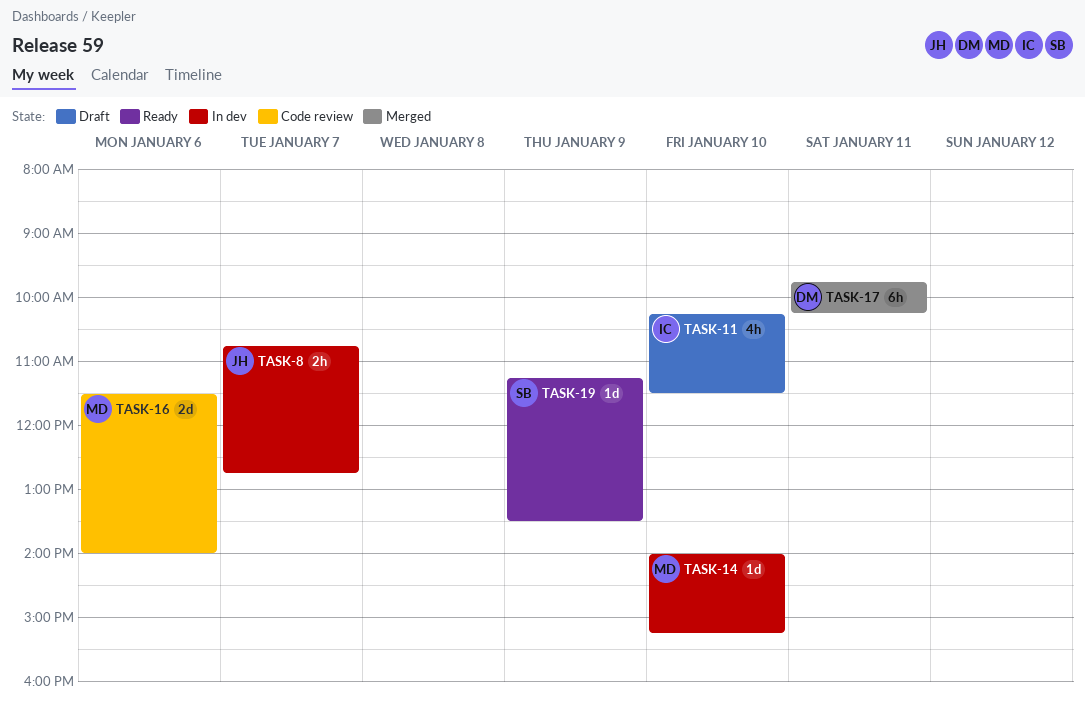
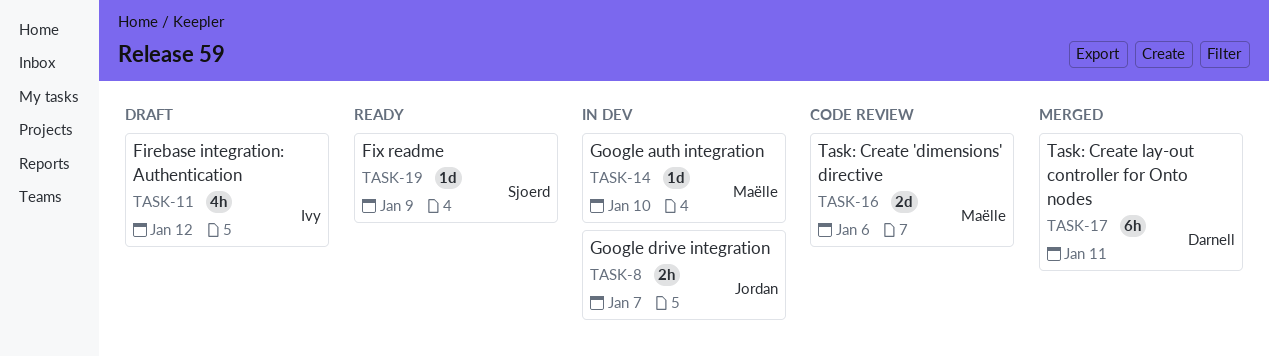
TASK-11, day: Jan 10 -> Jan 12

